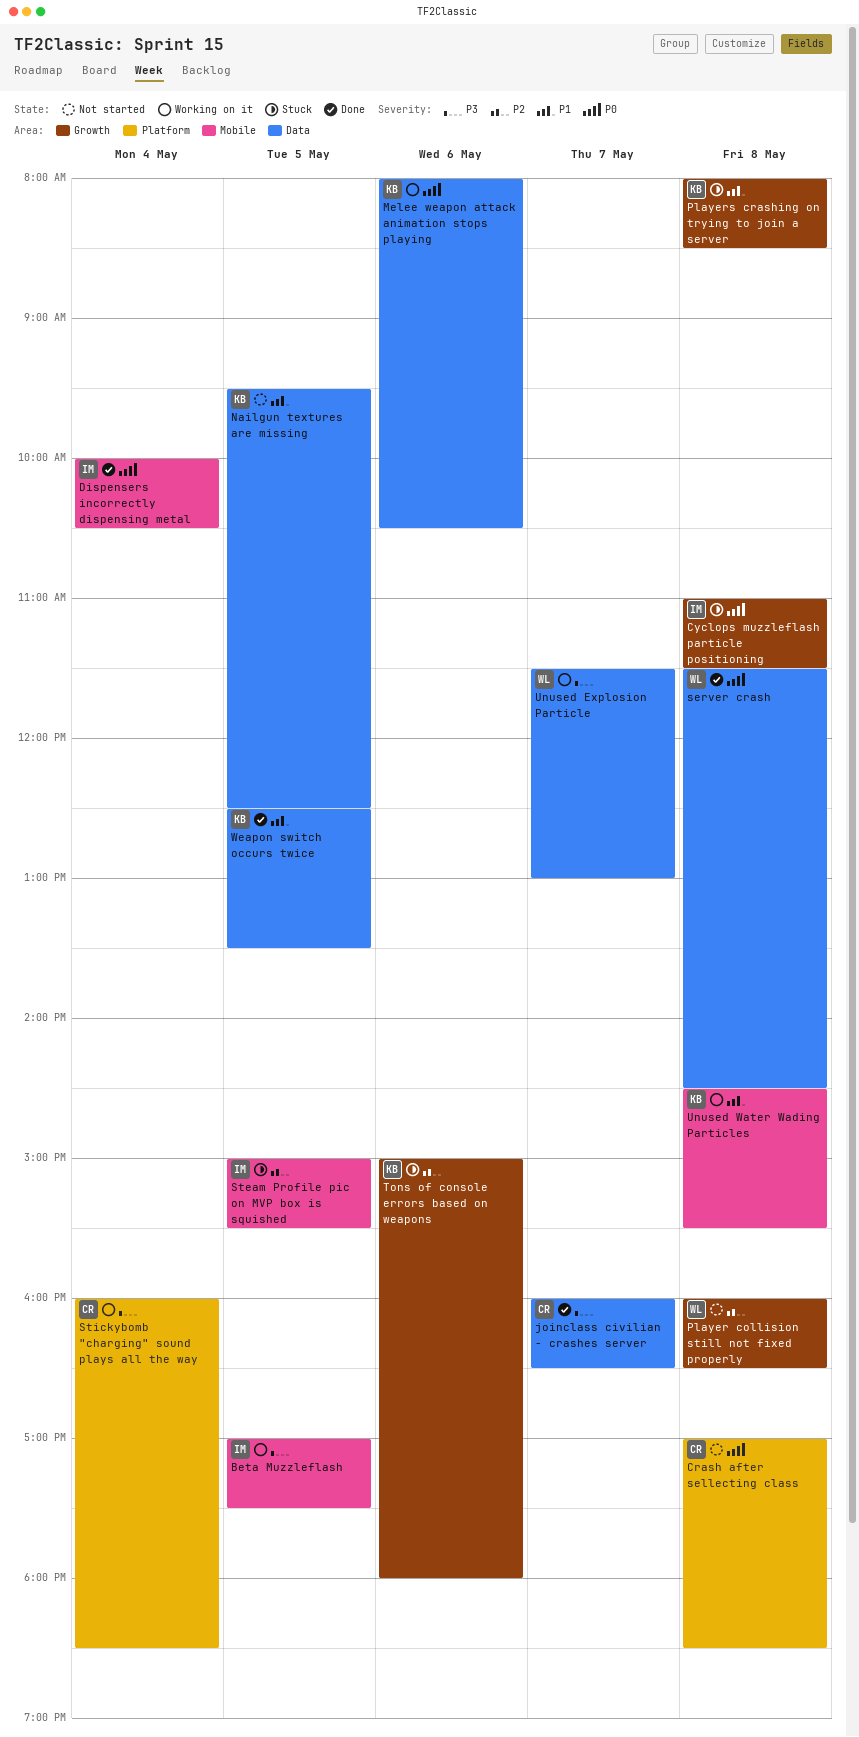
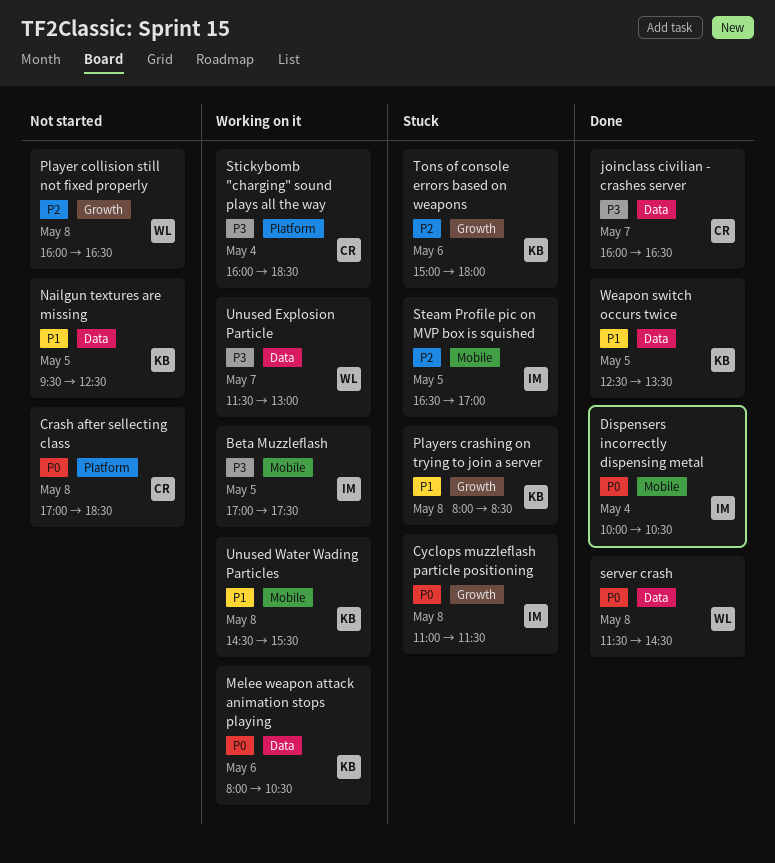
Steam Profile pic on MVP box is squished, begins: 15:00 -> 16:30
Steam Profile pic on MVP box is squished, ends: 15:30 -> 17:00

